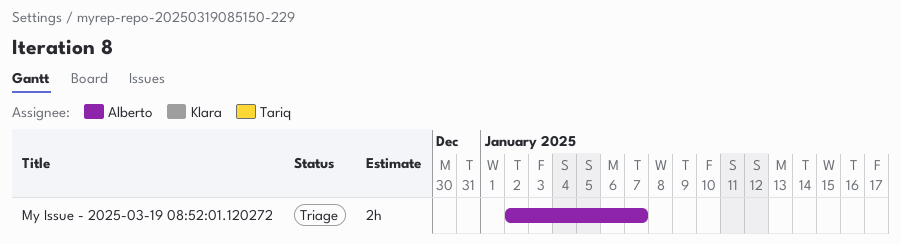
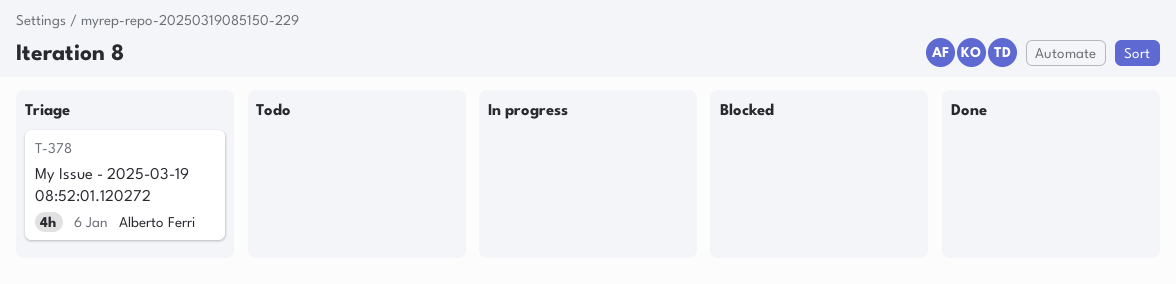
My Issue - 2025-03-19 08:52:01.120272, estimate: 2h -> 4h
My Issue - 2025-03-19 08:52:01.120272, due: Jan 7 -> Jan 6

